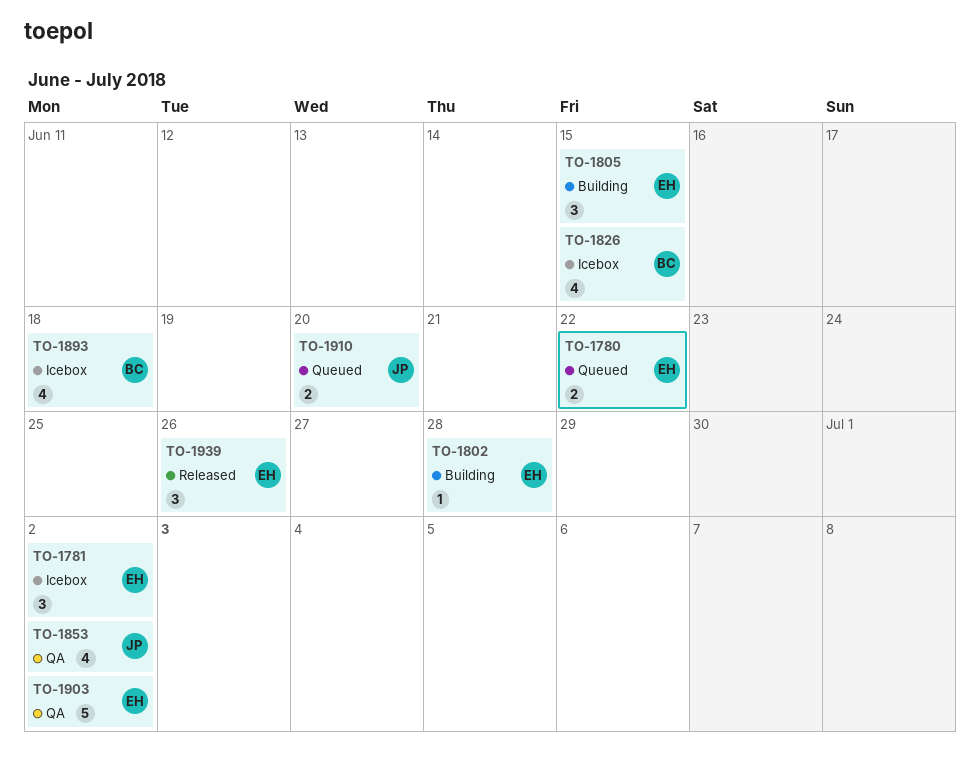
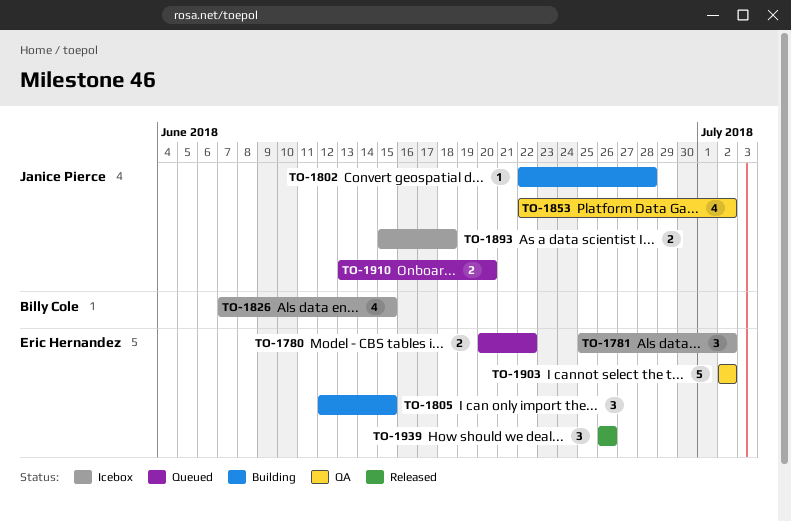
TO-1802, owner: Eric Hernandez -> Janice Pierce
TO-1893, owner: Billy Cole -> Janice Pierce
TO-1893, estimate: 4 -> 2

